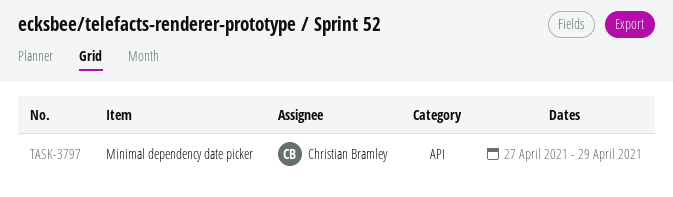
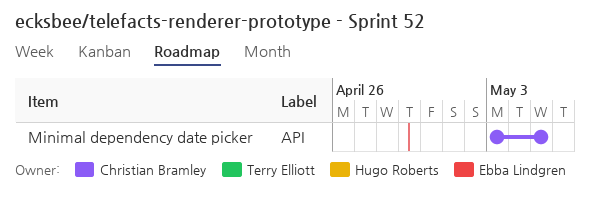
Minimal dependency date picker, start: Apr 27 -> May 3
Minimal dependency date picker, due: Apr 29 -> May 5

